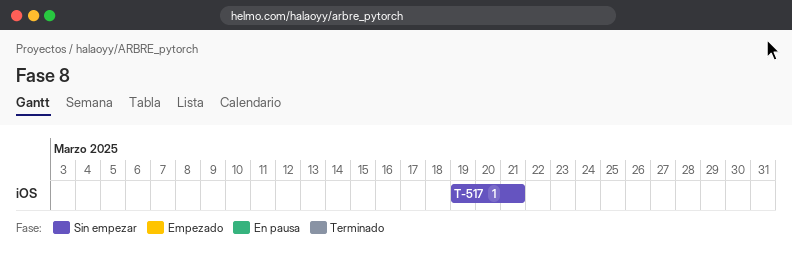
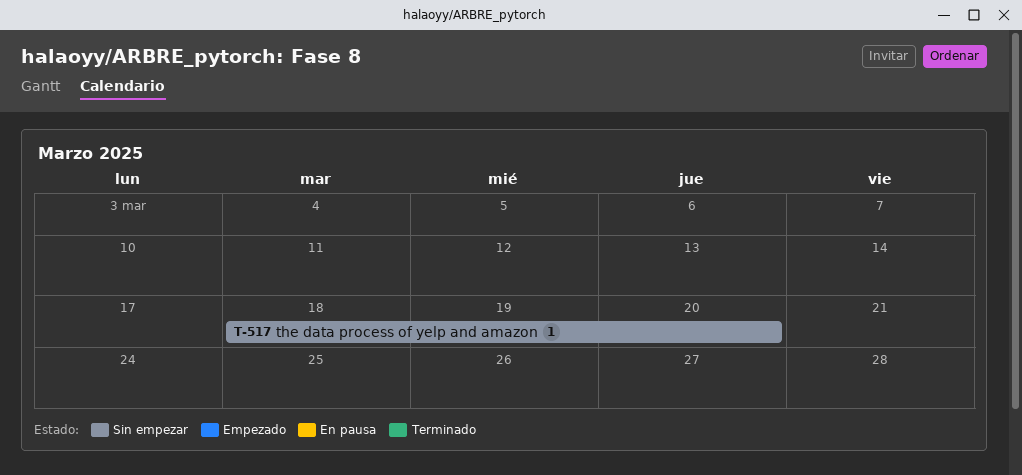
T-517, start: Mar 19 -> Mar 18
T-517, due: Mar 21 -> Mar 20

